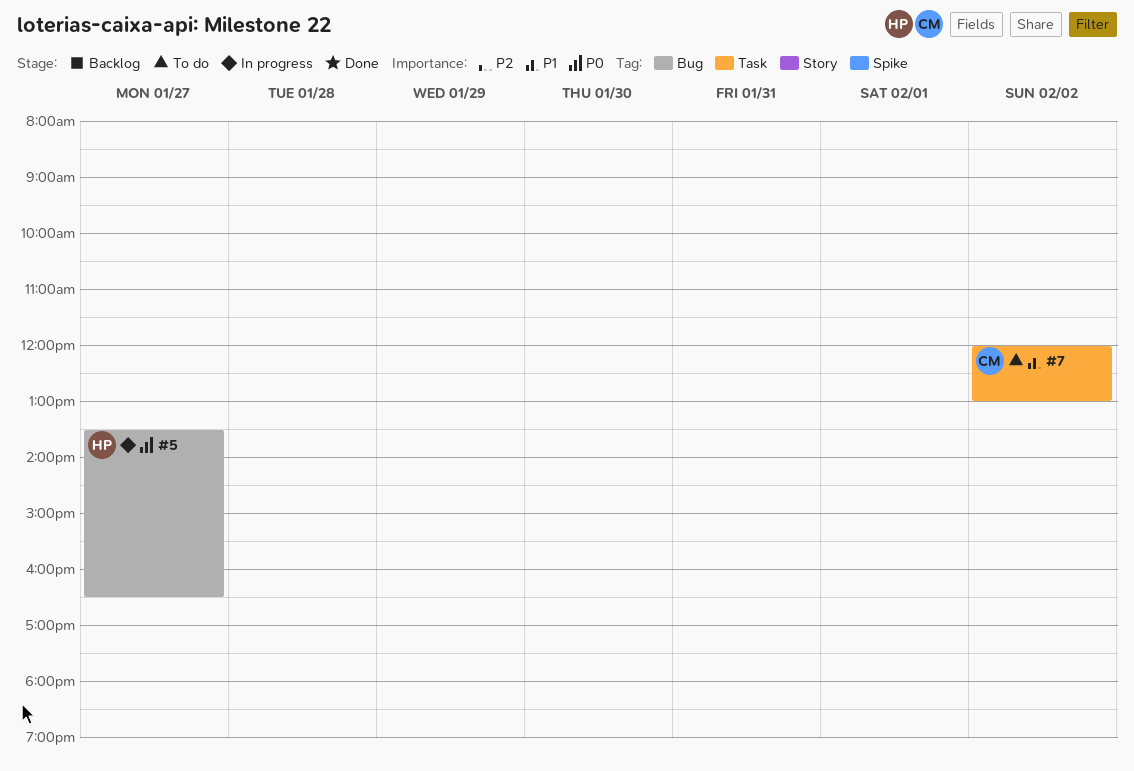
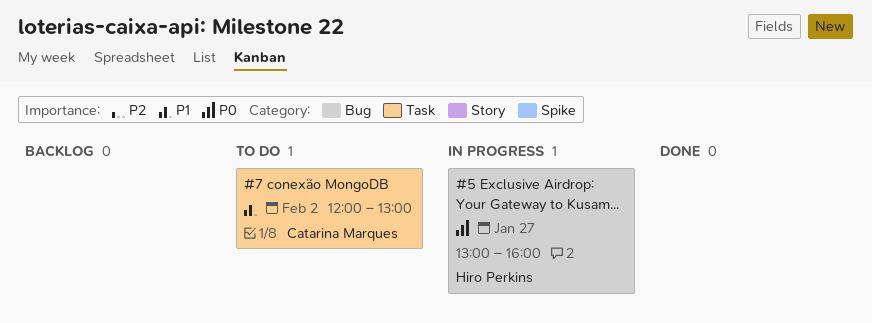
#5, begins: 13:30 -> 13:00
#5, ends: 16:30 -> 16:00

